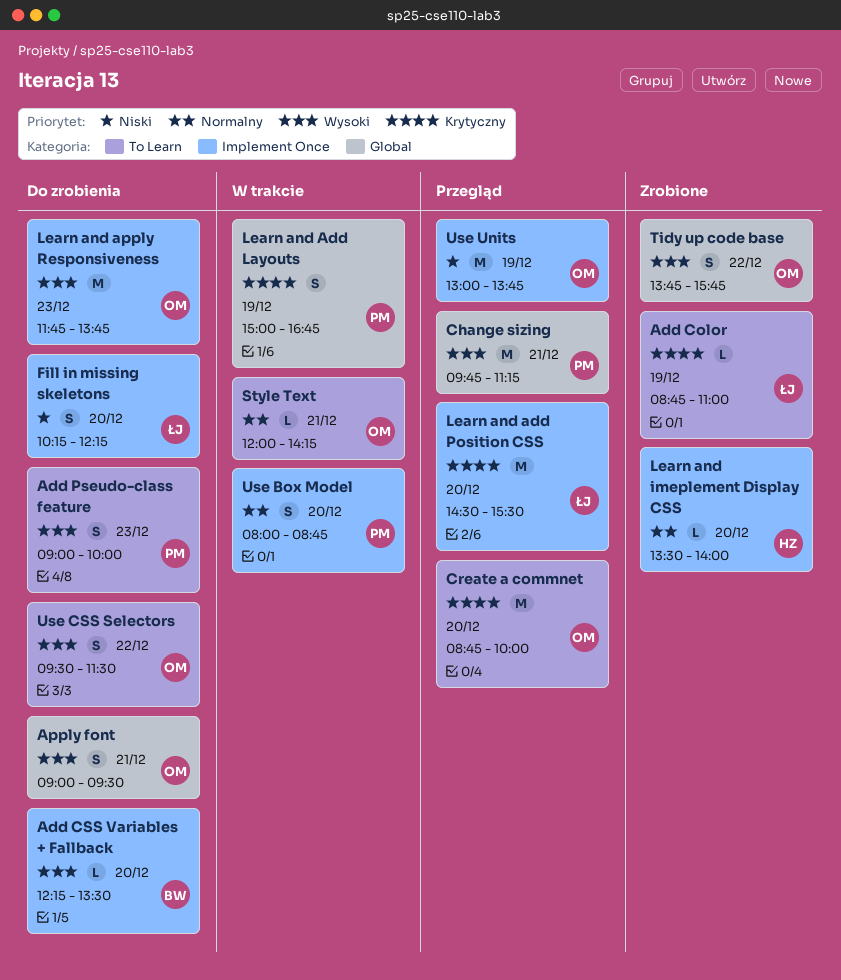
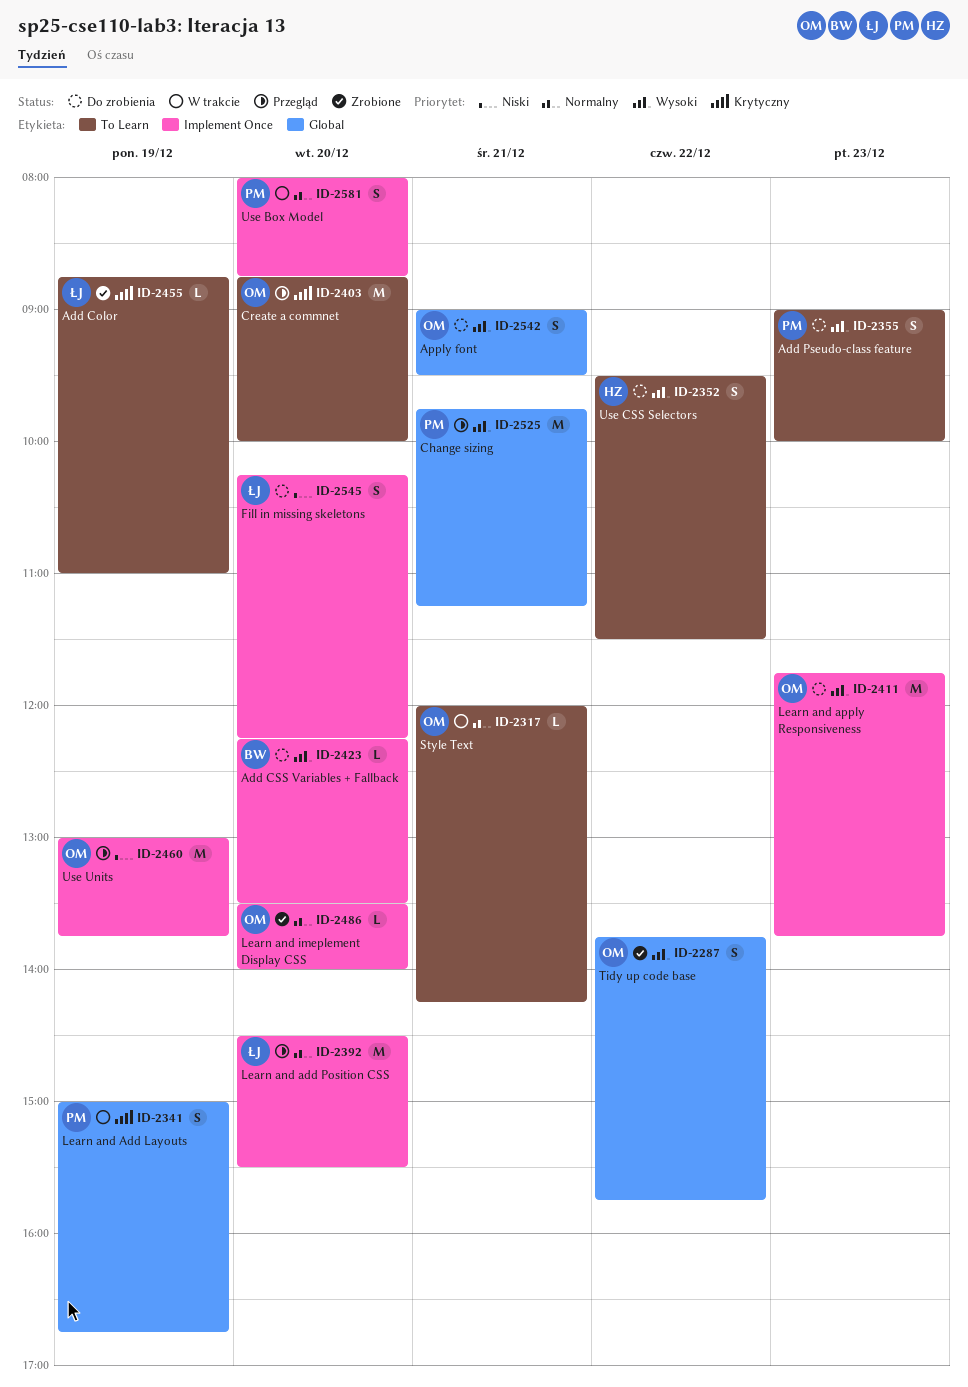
Learn and add Position CSS, priority: Krytyczny -> Normalny
Learn and imeplement Display CSS, owner: HZ -> OM
Use CSS Selectors, owner: OM -> HZ

